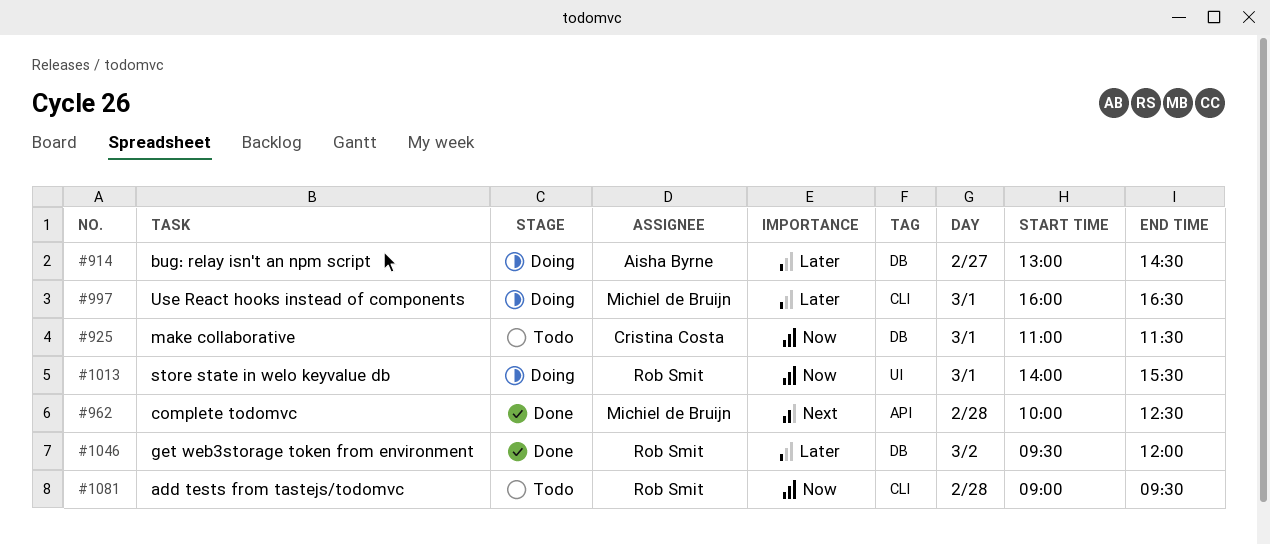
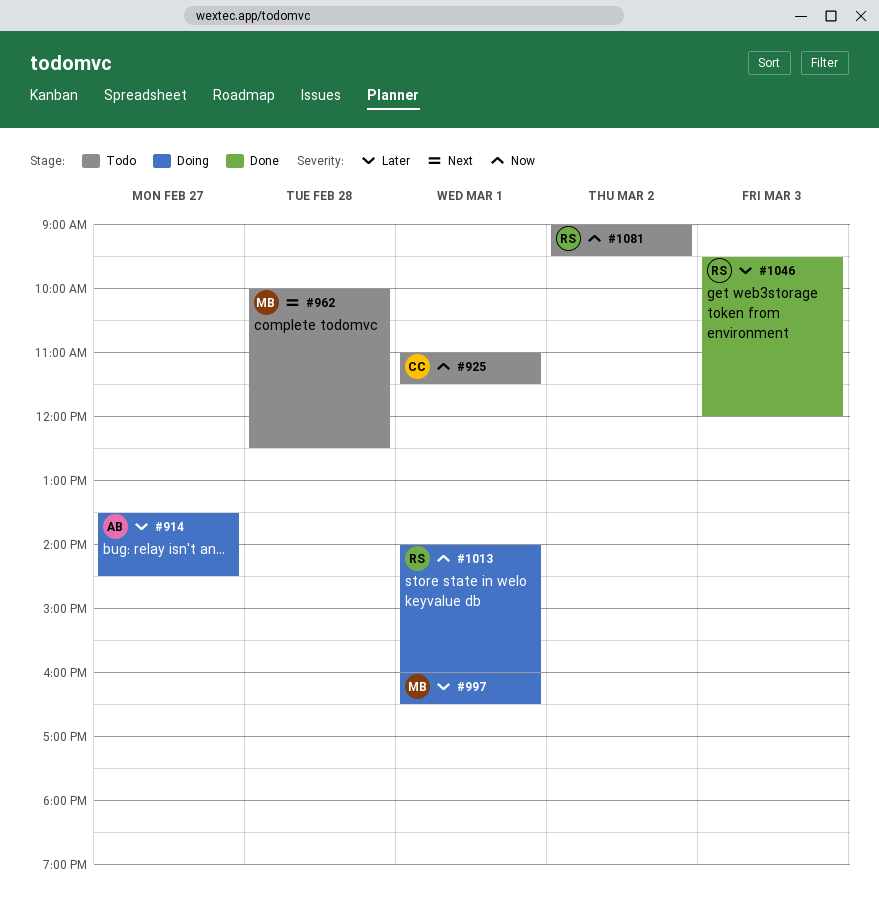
#914, begins: 13:00 -> 13:30
#962, status: Done -> Todo
#1013, ends: 15:30 -> 16:00
#1046, day: Mar 2 -> Mar 3
#1081, day: Feb 28 -> Mar 2

